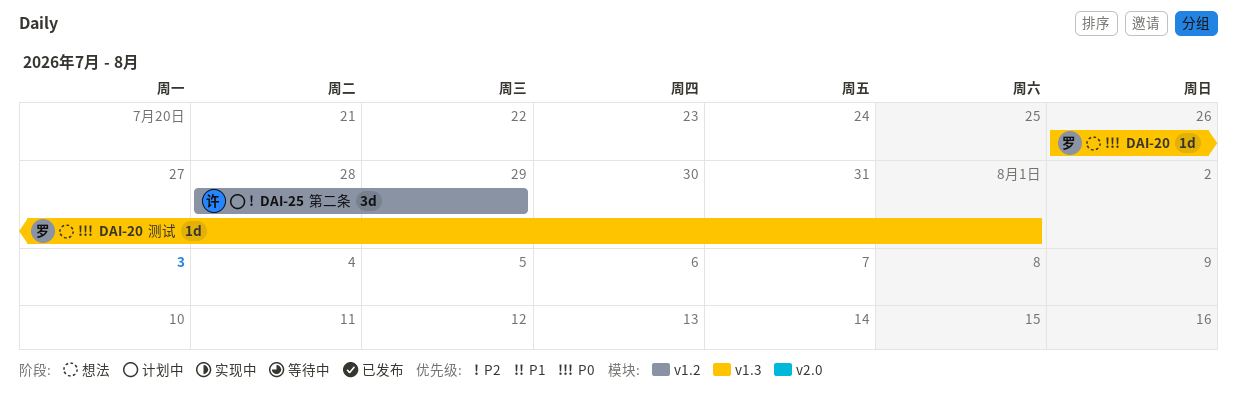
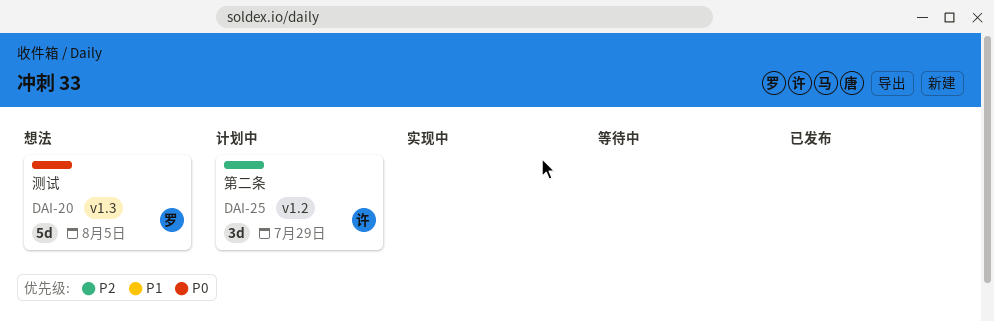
DAI-20, estimate: 1d -> 5d
DAI-20, due: Aug 1 -> Aug 5

